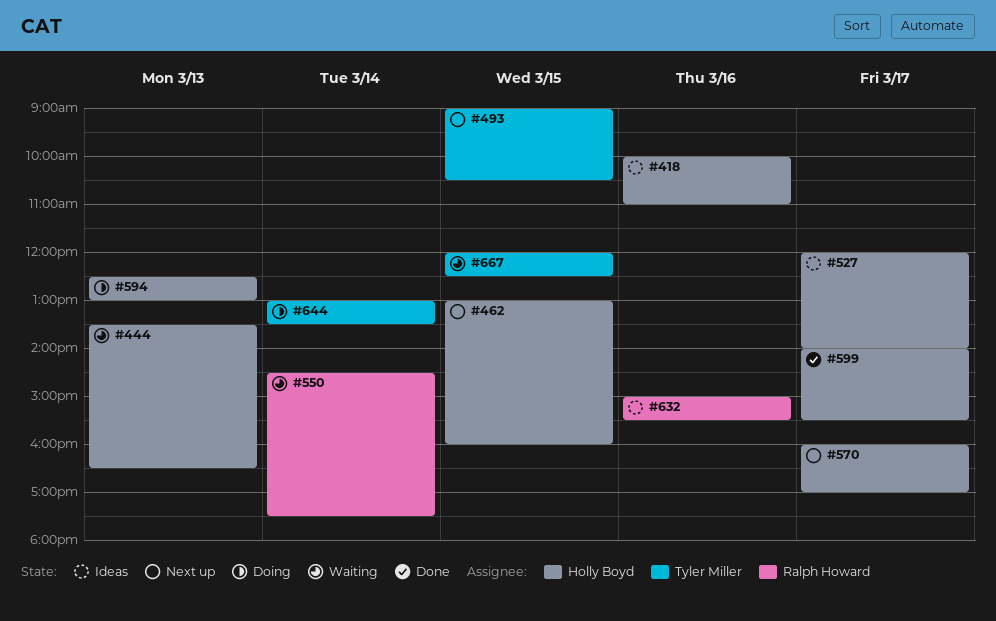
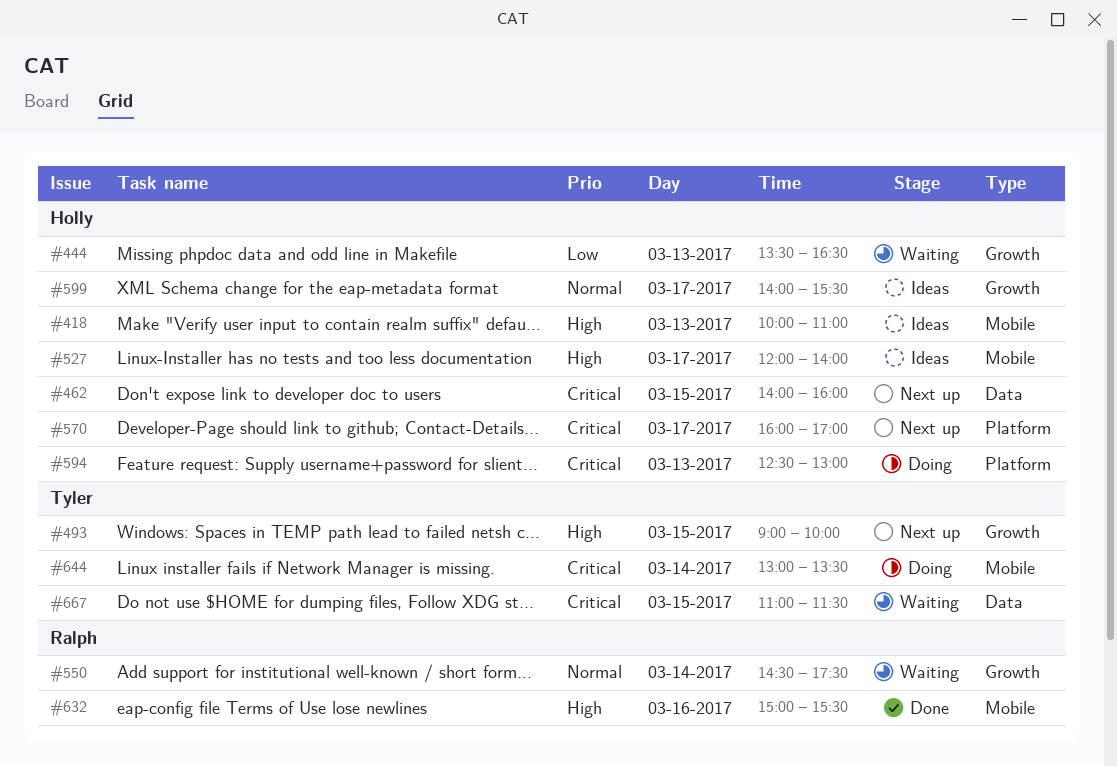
#418, day: Mar 16 -> Mar 13
#462, begins: 13:00 -> 14:00
#493, ends: 10:30 -> 10:00
#599, status: Done -> Ideas
#632, status: Ideas -> Done
#667, begins: 12:00 -> 11:00
#667, ends: 12:30 -> 11:30

